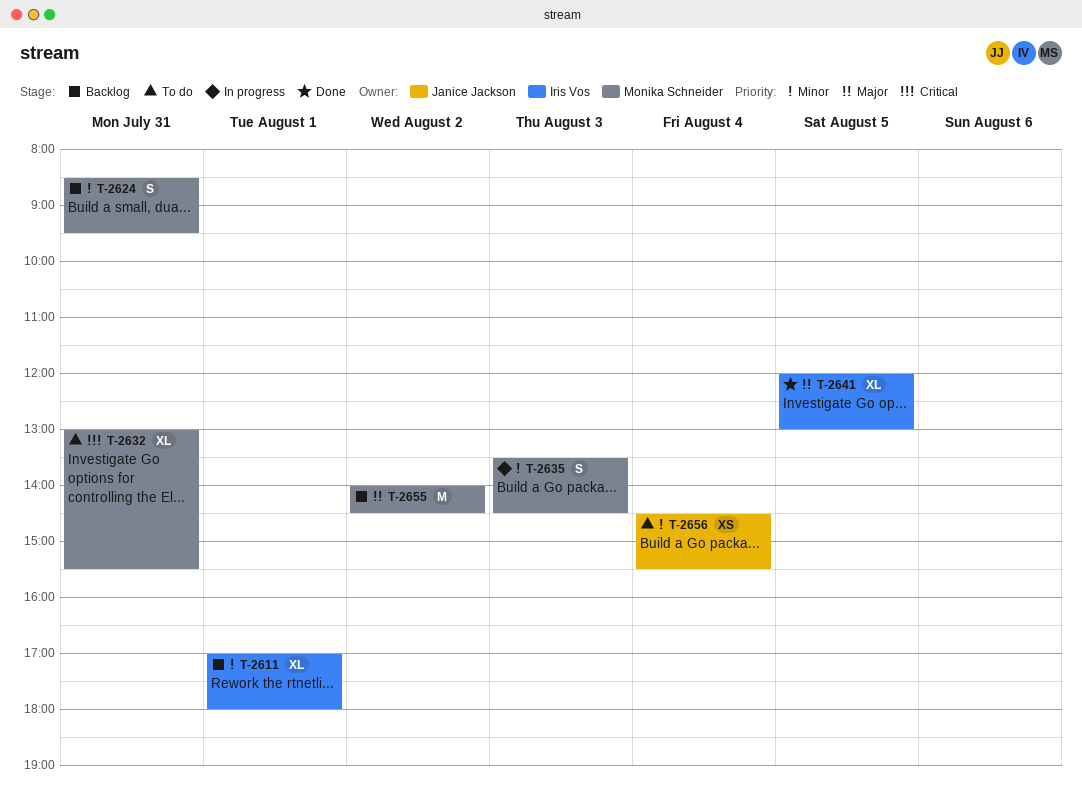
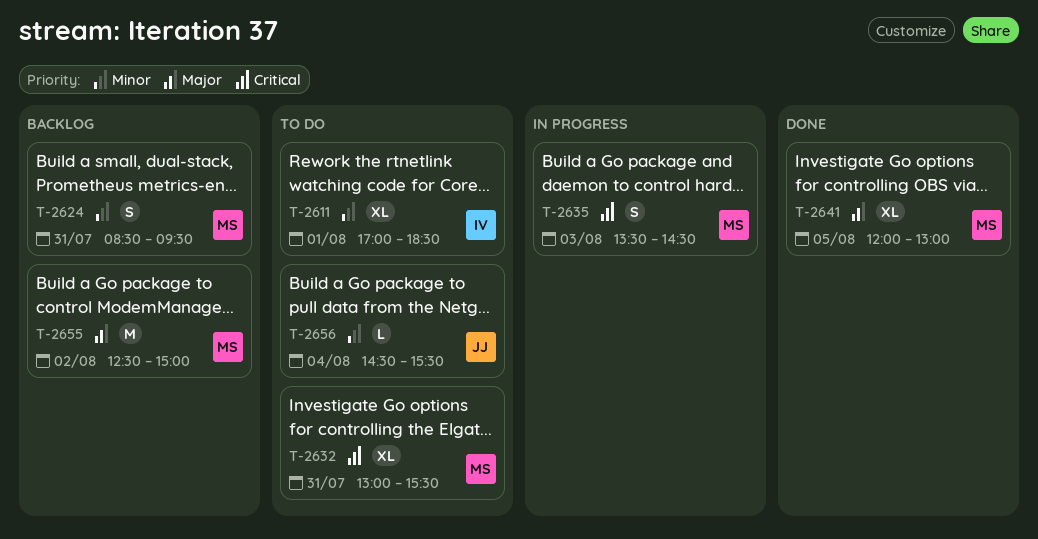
T-2611, status: Backlog -> To do
T-2611, ends: 18:00 -> 18:30
T-2635, priority: Minor -> Critical
T-2641, owner: Iris Vos -> Monika Schneider
T-2655, begins: 14:00 -> 12:30
T-2655, ends: 14:30 -> 15:00
T-2656, estimate: XS -> L

